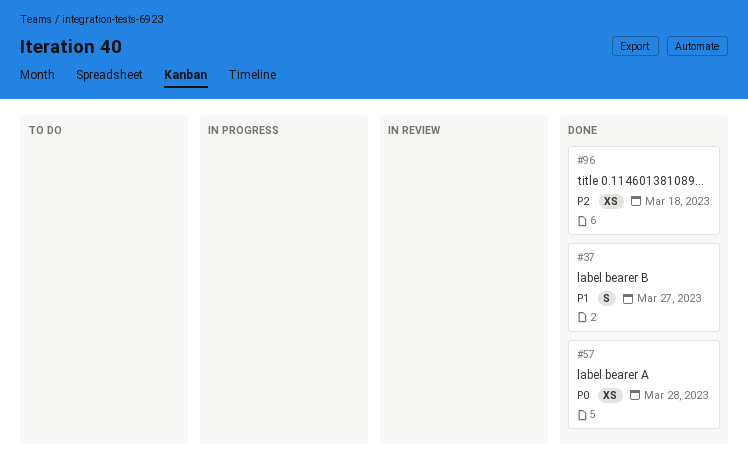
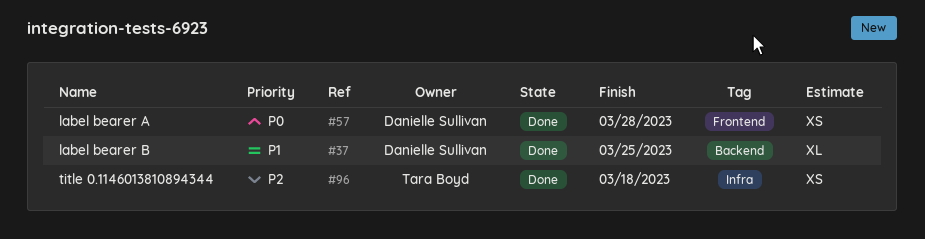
#37, estimate: S -> XL
#37, due: Mar 27 -> Mar 25

